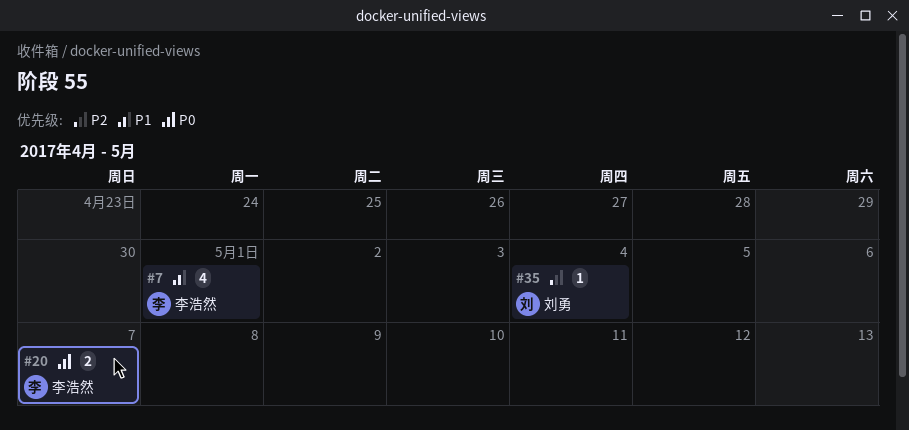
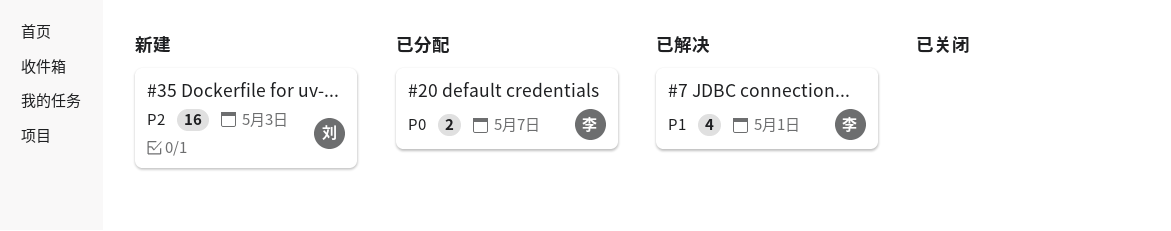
#35, estimate: 1 -> 16
#35, due: May 4 -> May 3

